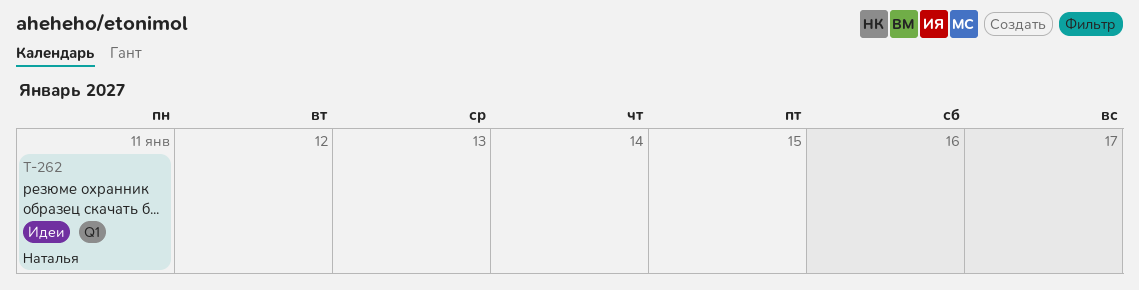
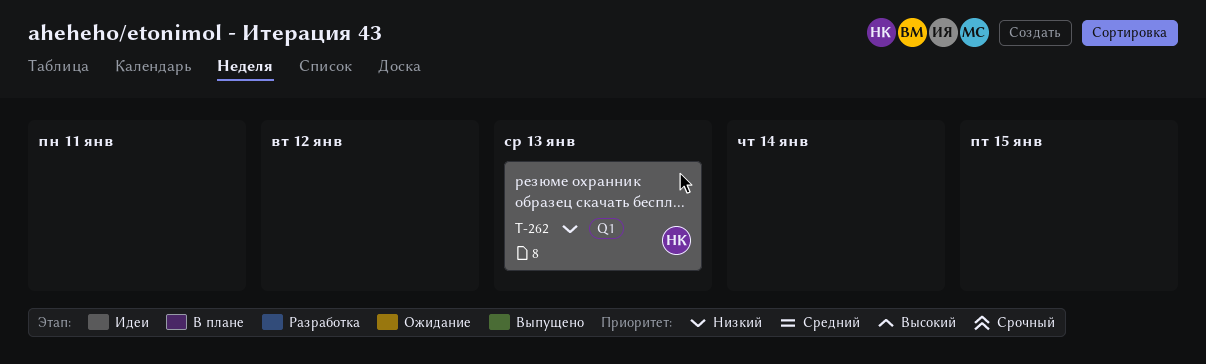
T-262, due: Jan 11 -> Jan 13

